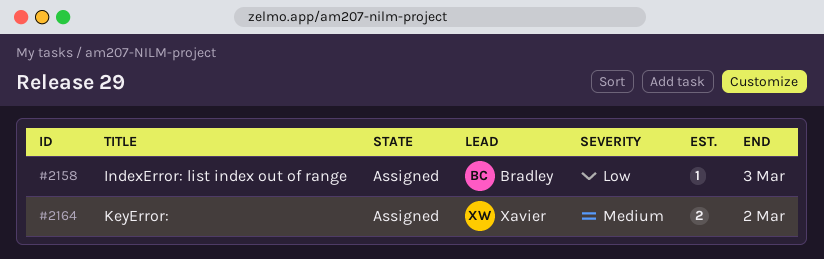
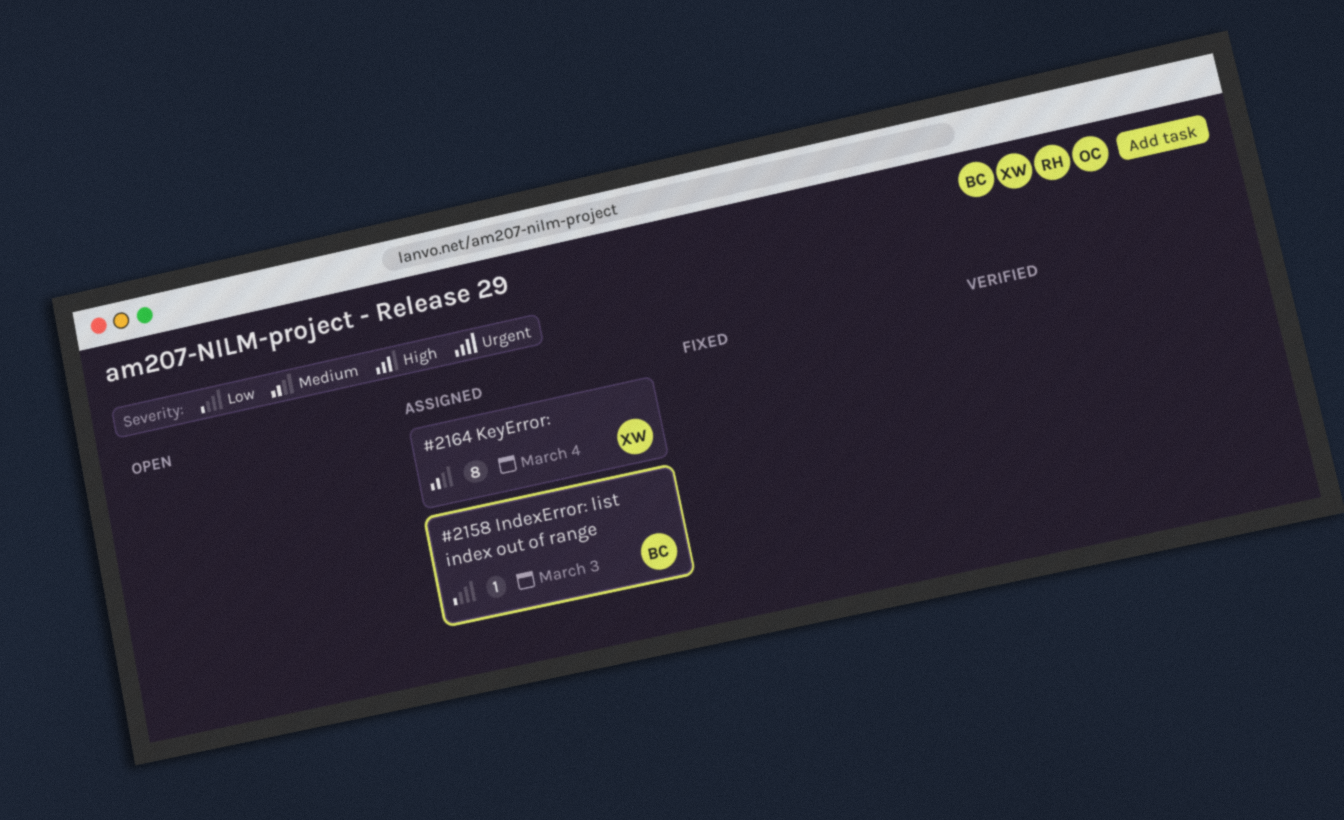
#2164, estimate: 2 -> 8
#2164, due: Mar 2 -> Mar 4

